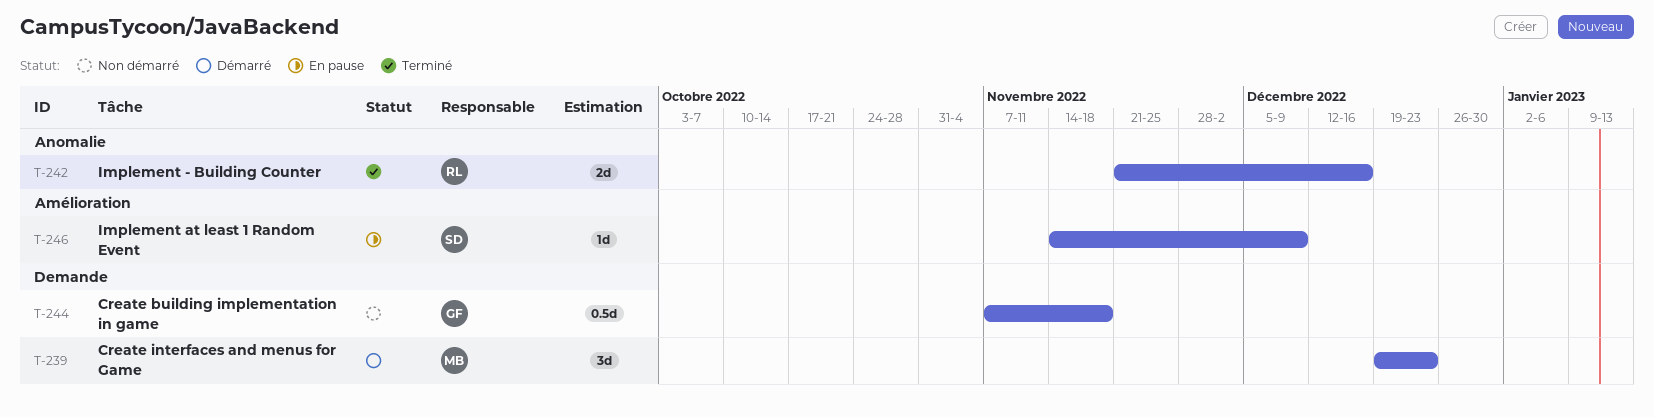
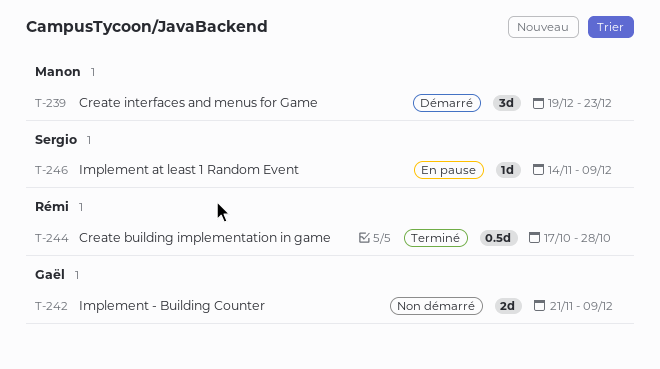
T-242, status: Terminé -> Non démarré
T-242, owner: Rémi -> Gaël
T-242, due: Dec 16 -> Dec 9
T-244, status: Non démarré -> Terminé
T-244, owner: Gaël -> Rémi
T-244, start: Nov 7 -> Oct 17
T-244, due: Nov 18 -> Oct 28

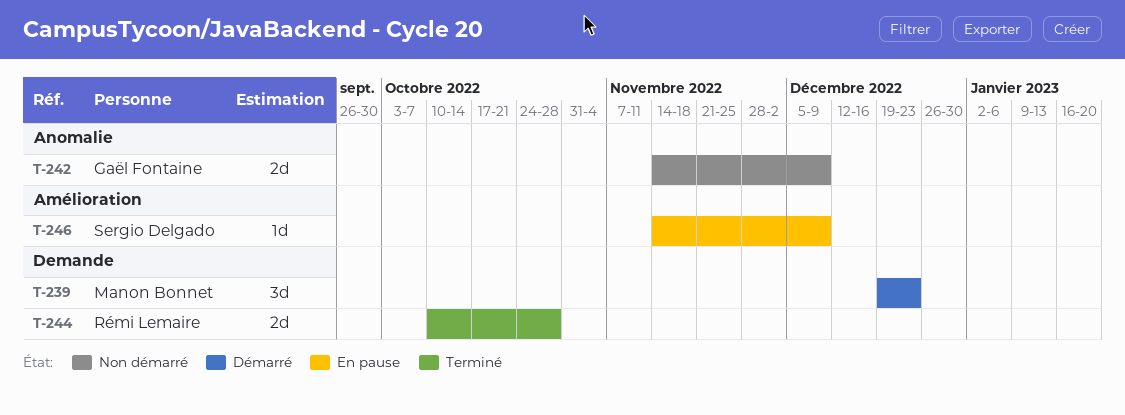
T-242, start: Nov 21 -> Nov 14
T-244, estimate: 0.5d -> 2d
T-244, start: Oct 17 -> Oct 10

